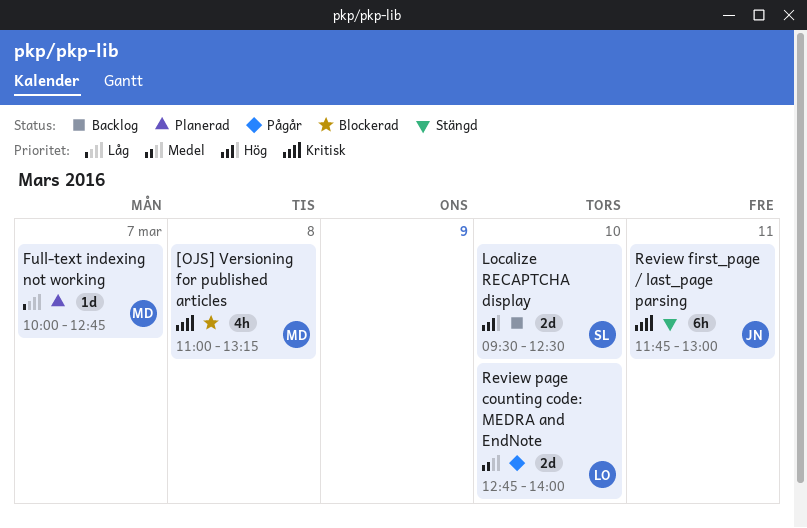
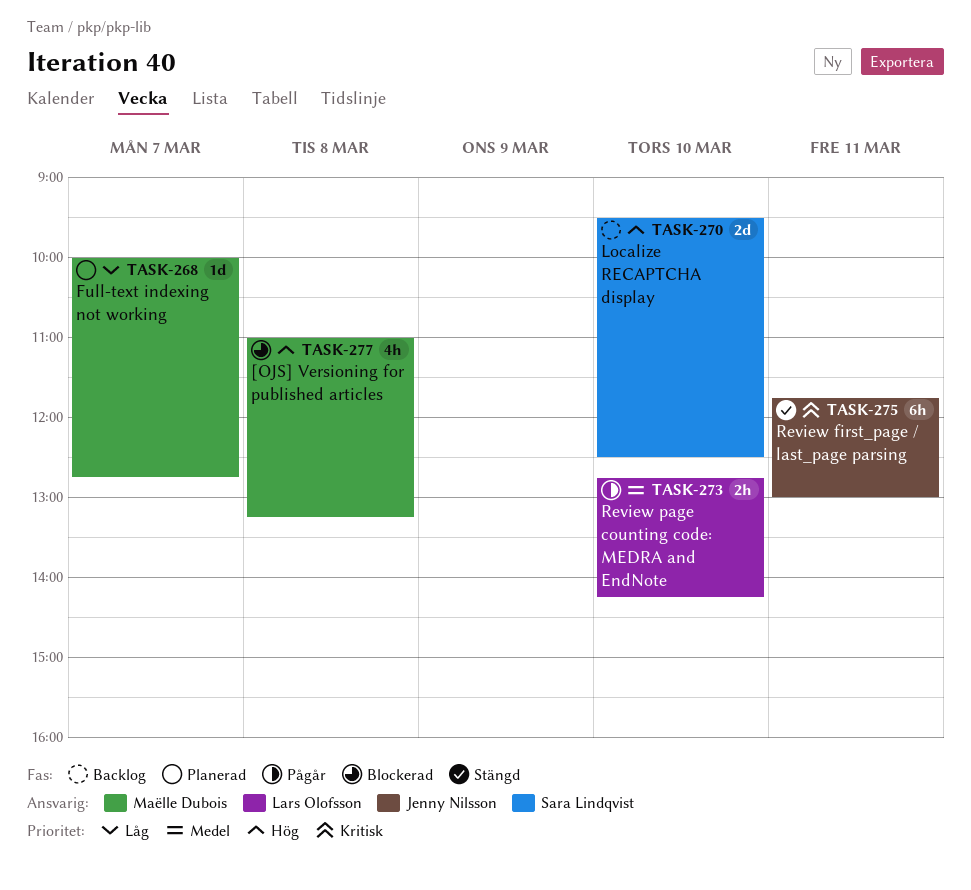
[OJS] Versioning for published articles, priority: Kritisk -> Hög
Review page counting code: MEDRA and EndNote, estimate: 2d -> 2h
Review page counting code: MEDRA and EndNote, ends: 14:00 -> 14:15

